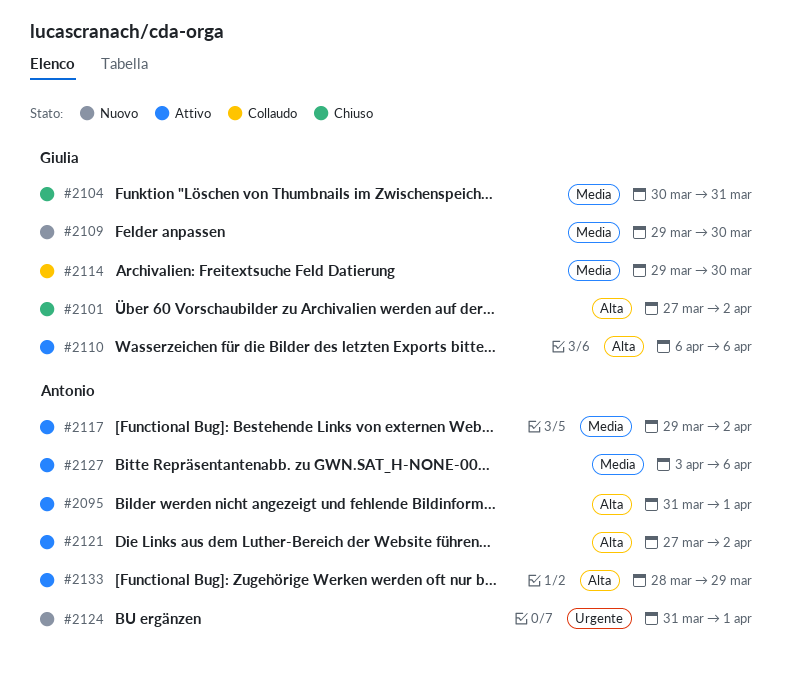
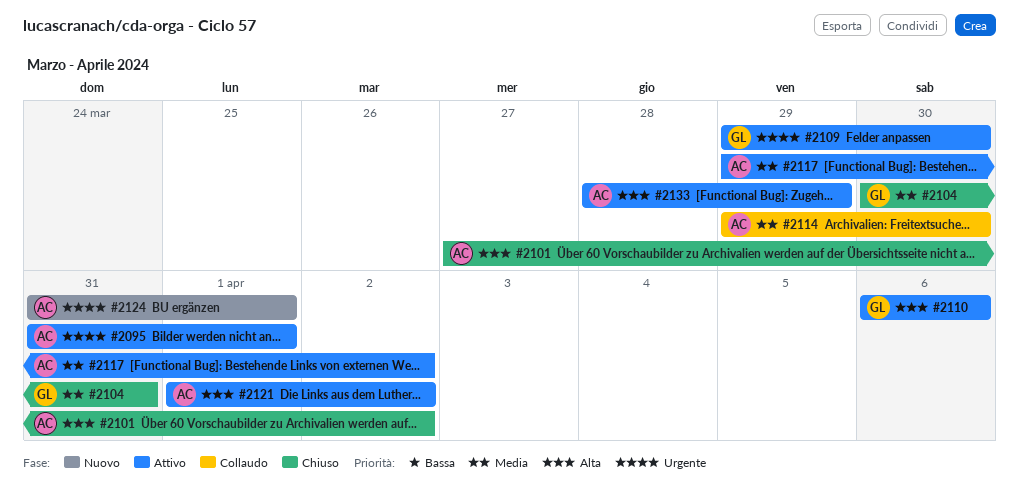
#2095, priority: Alta -> Urgente
#2101, owner: Giulia -> Antonio
#2109, status: Nuovo -> Attivo
#2109, priority: Media -> Urgente
#2114, owner: Giulia -> Antonio
#2121, start: Mar 27 -> Apr 1
#2127: present -> none

